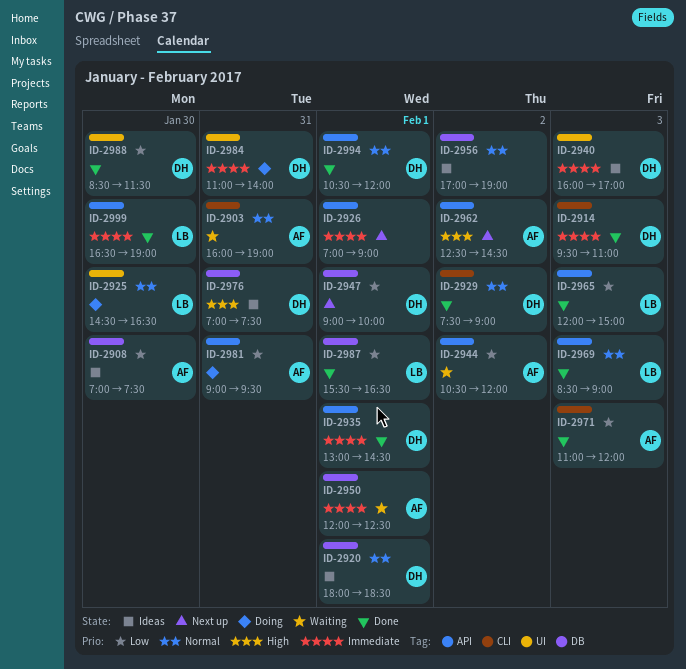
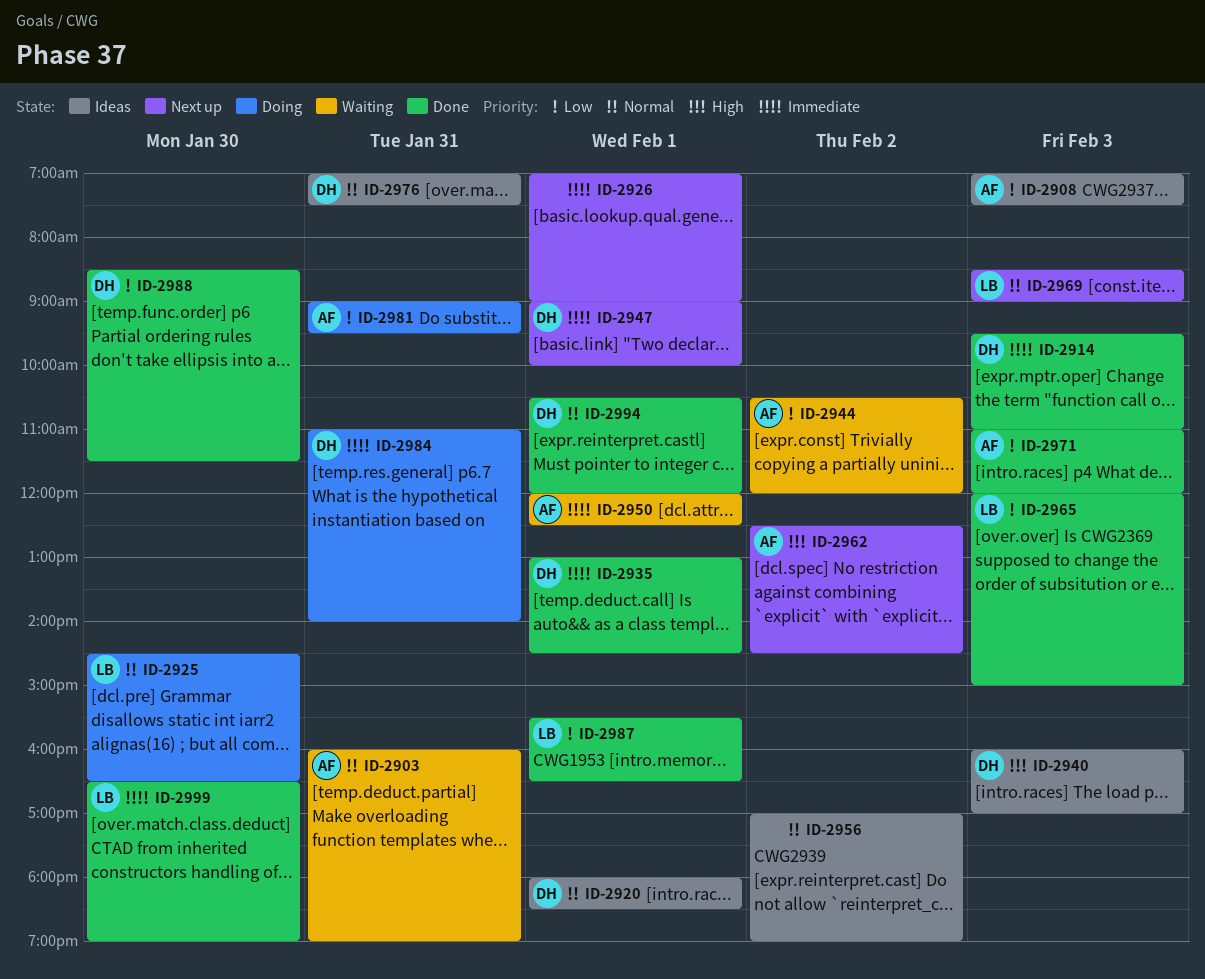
ID-2908, day: Jan 30 -> Feb 3
ID-2929: present -> none
ID-2940, priority: Immediate -> High
ID-2947, priority: Low -> Immediate
ID-2969, status: Done -> Next up
ID-2976, priority: High -> Normal

